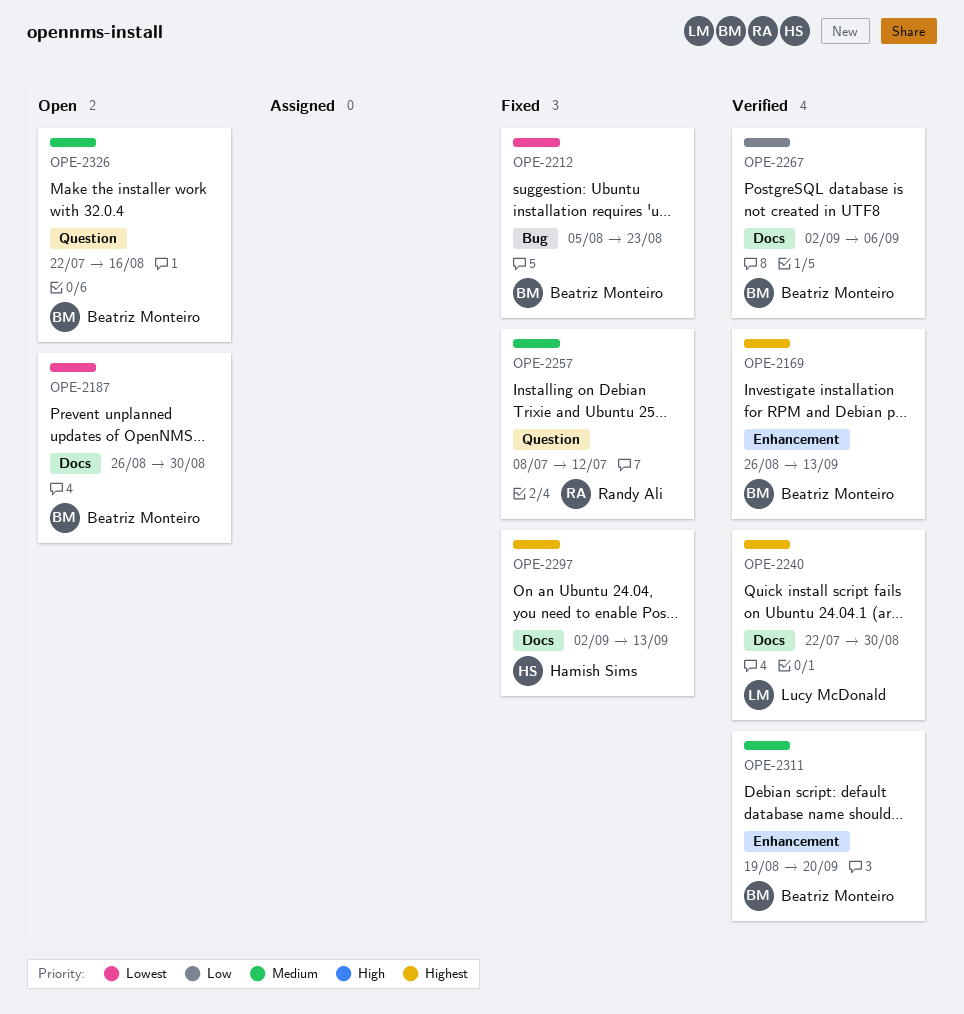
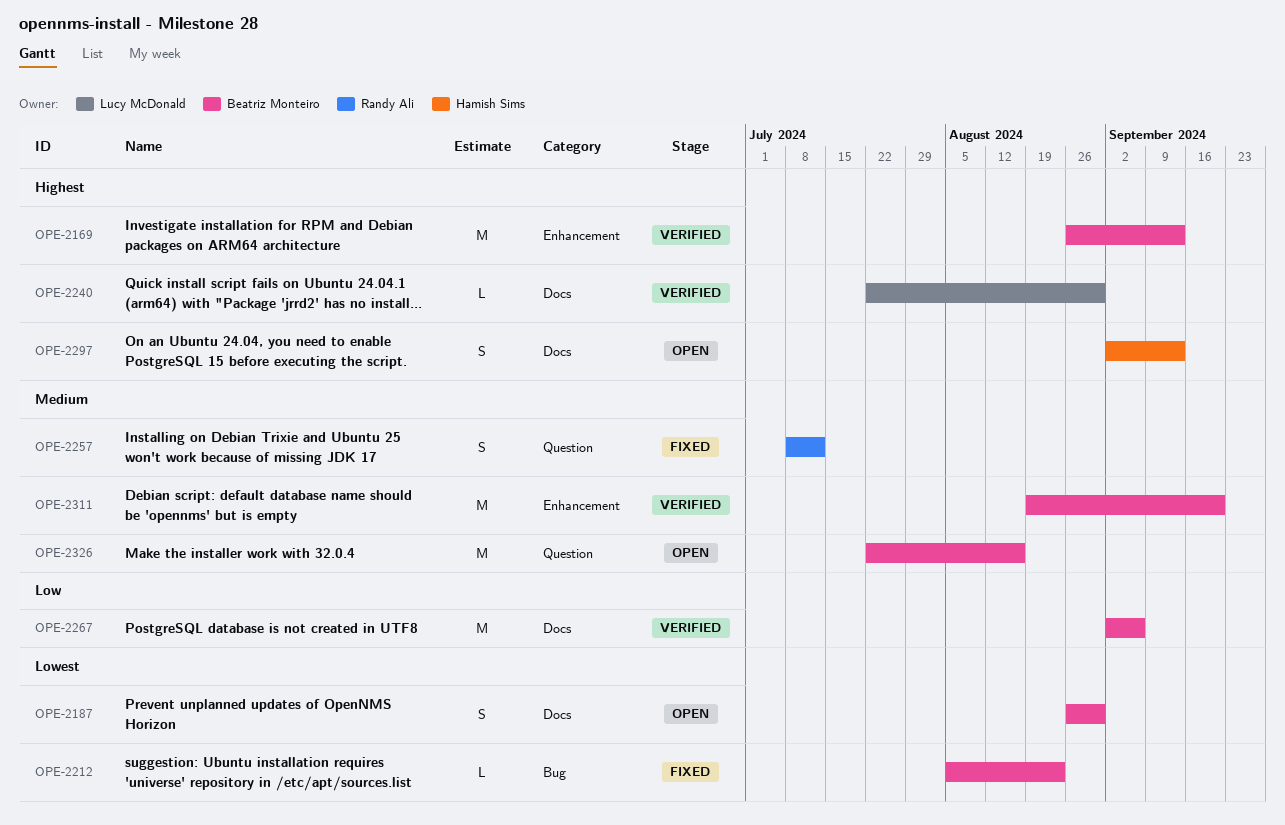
OPE-2297, status: Fixed -> Open

